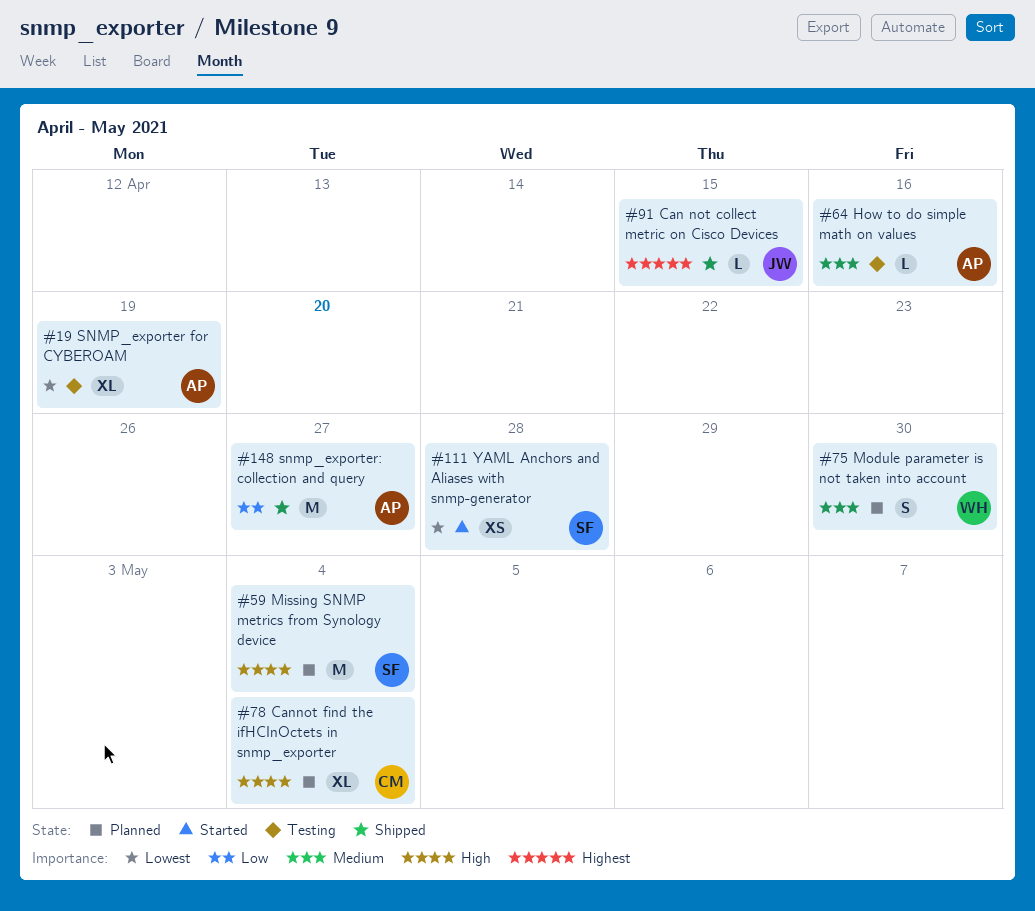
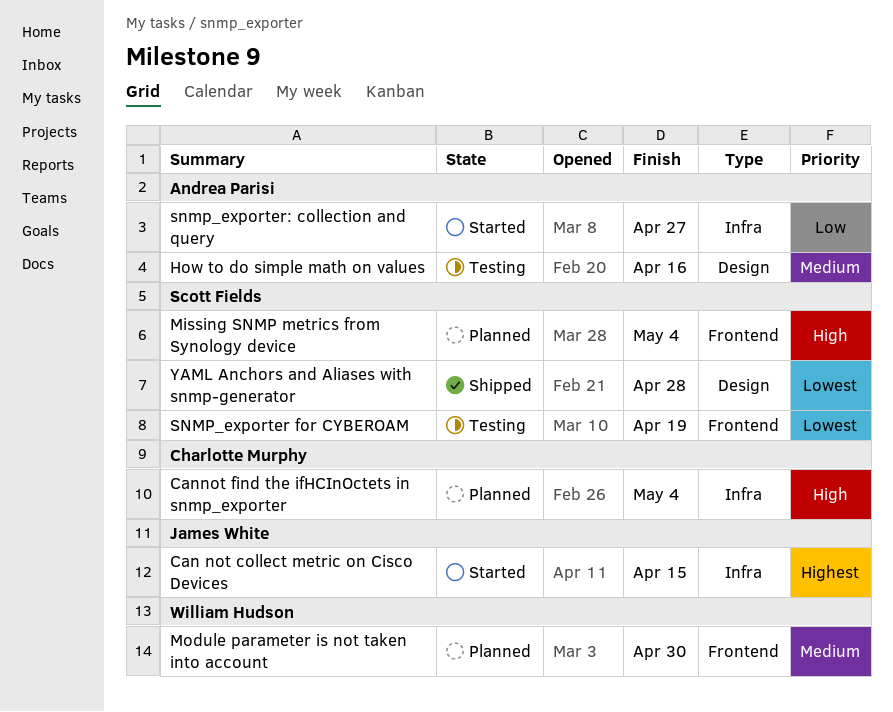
Can not collect metric on Cisco Devices, status: Shipped -> Started
SNMP_exporter for CYBEROAM, owner: Andrea Parisi -> Scott Fields
snmp_exporter: collection and query, status: Shipped -> Started
YAML Anchors and Aliases with snmp-generator, status: Started -> Shipped

